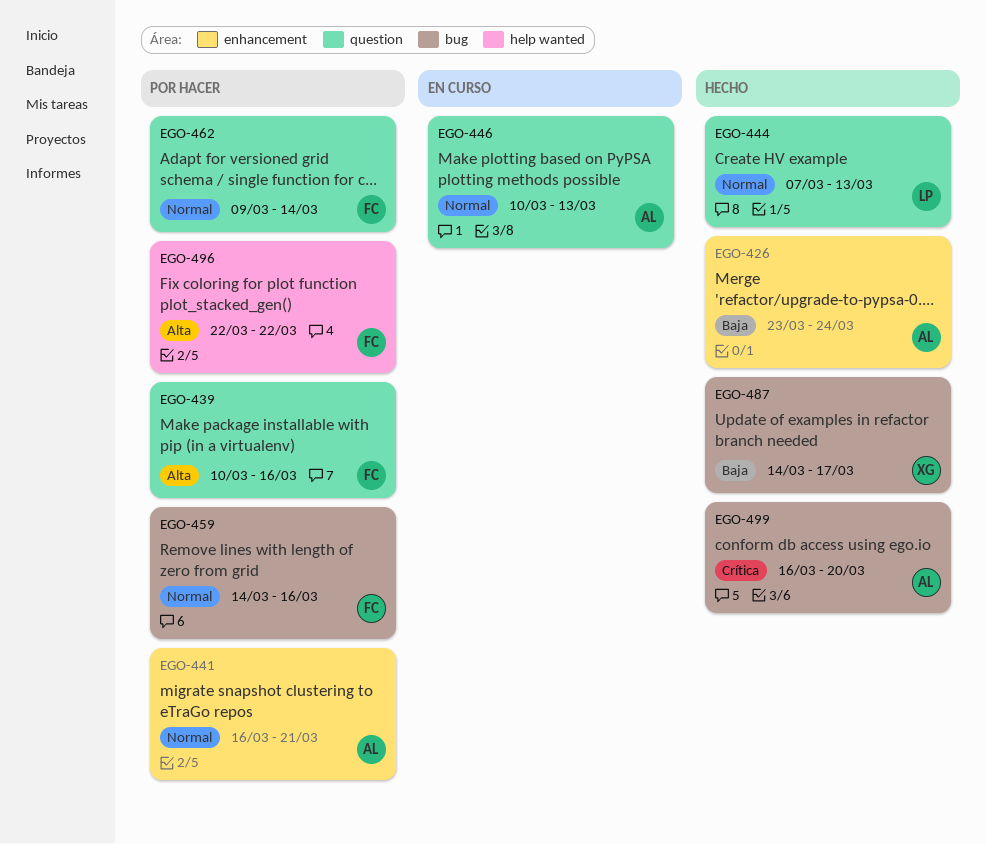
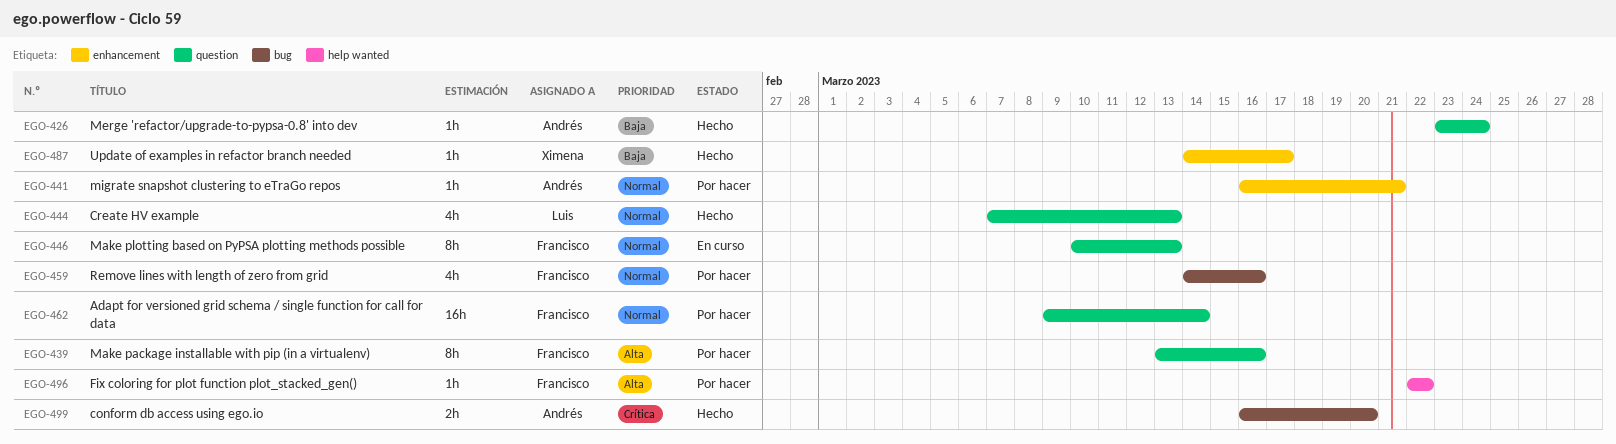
EGO-426, label: enhancement -> question
EGO-439, start: Mar 10 -> Mar 13
EGO-446, owner: Andrés -> Francisco
EGO-487, label: bug -> enhancement

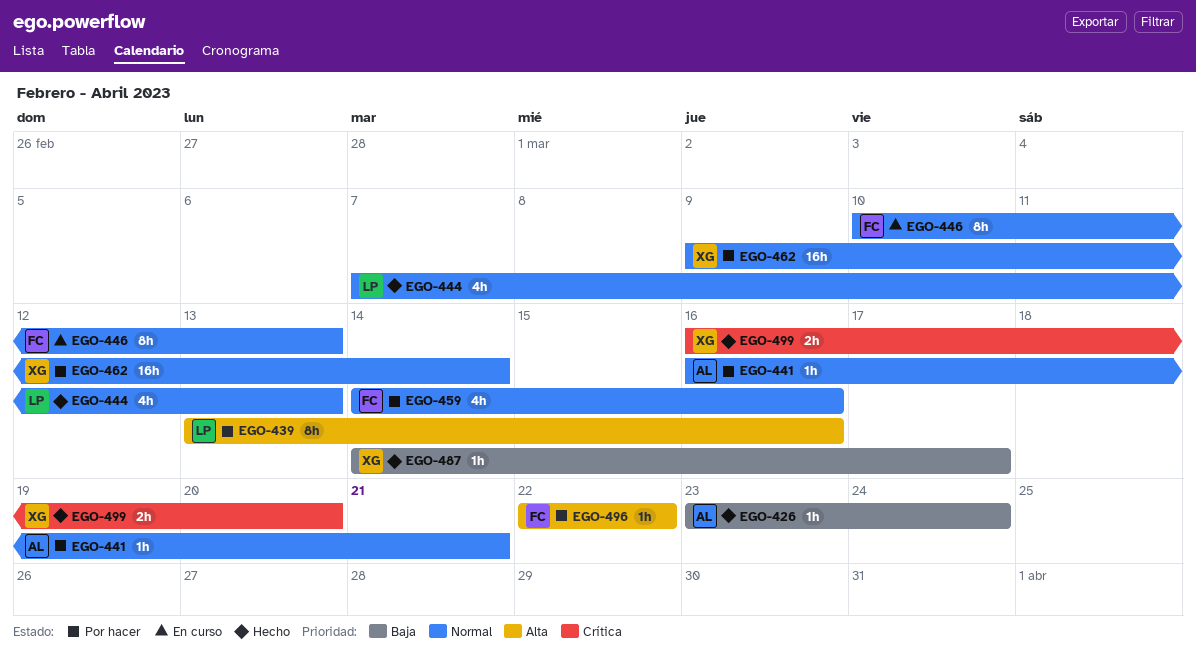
EGO-439, owner: Francisco -> Luis
EGO-462, owner: Francisco -> Ximena
EGO-499, owner: Andrés -> Ximena

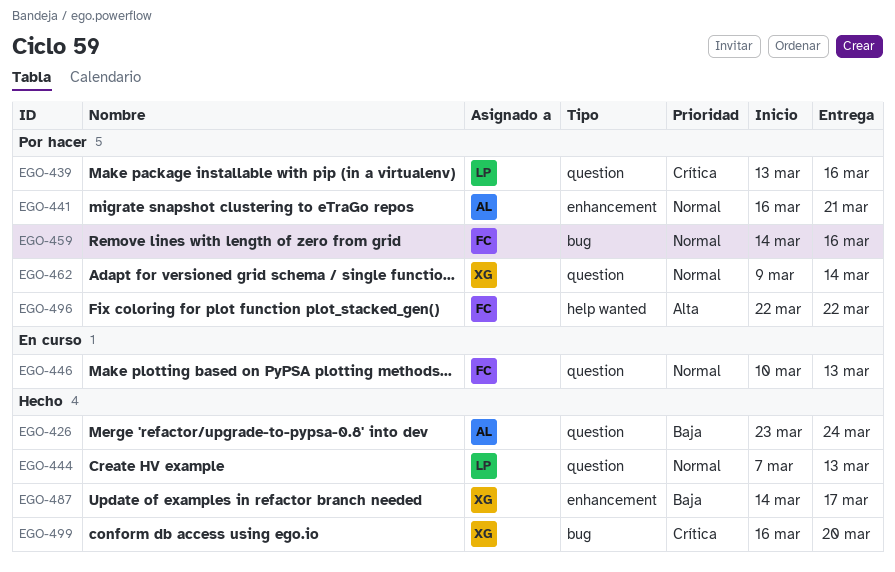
EGO-439, priority: Alta -> Crítica

